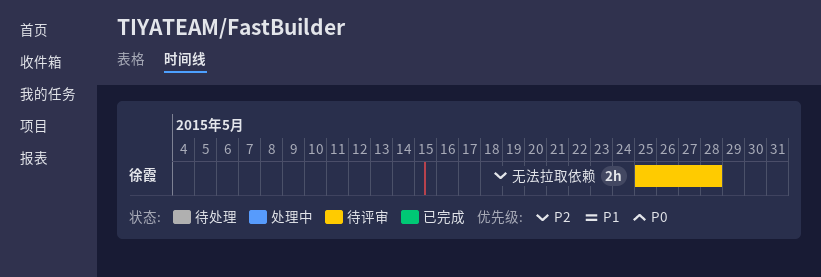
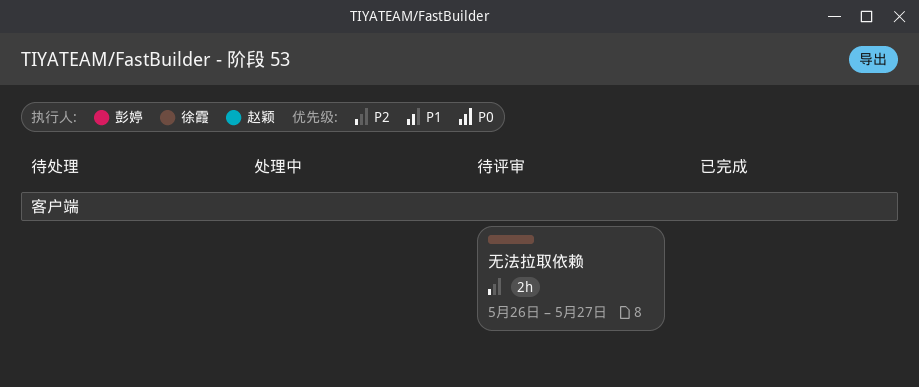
无法拉取依赖, start: May 25 -> May 26
无法拉取依赖, due: May 28 -> May 27

